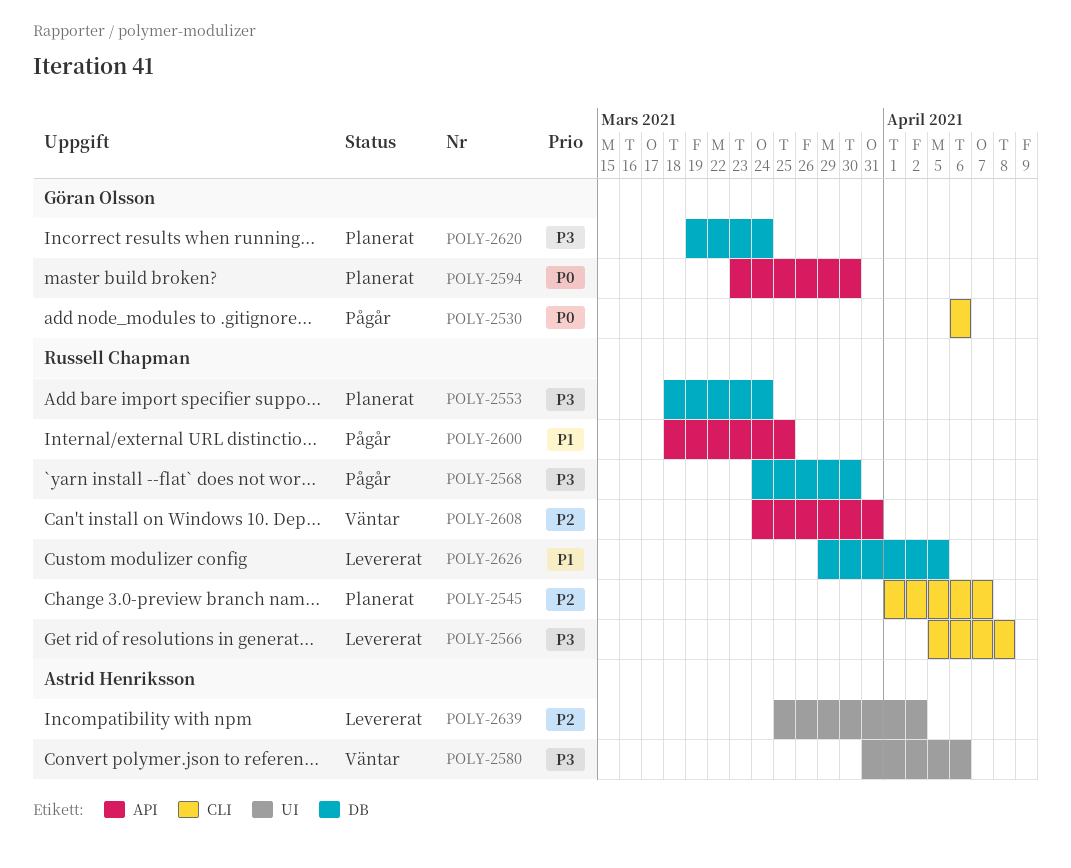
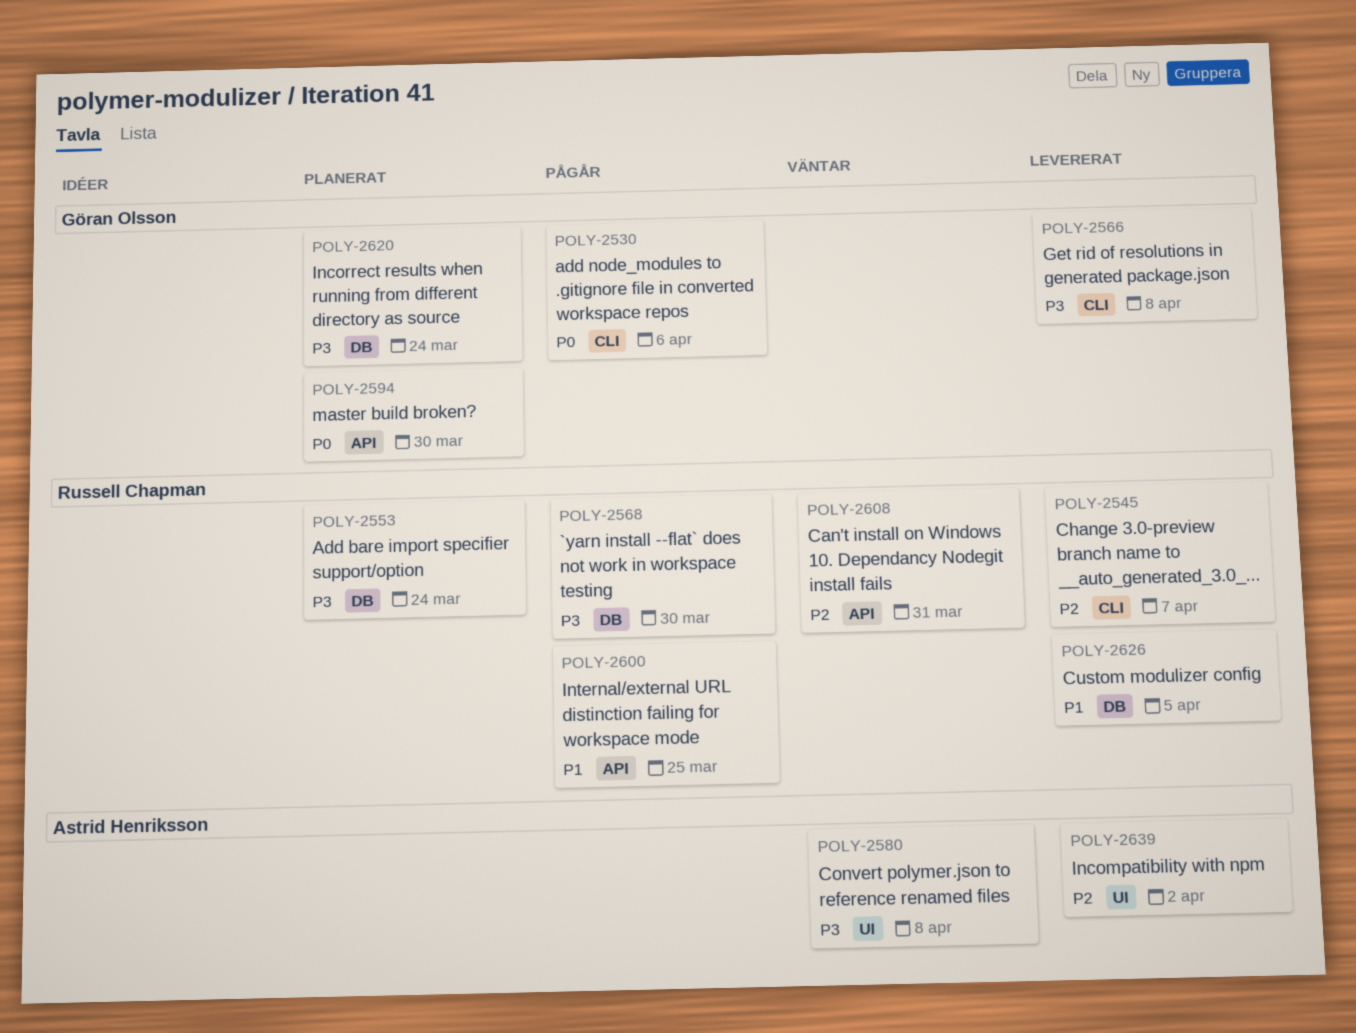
POLY-2545, status: Planerat -> Levererat
POLY-2566, owner: Russell Chapman -> Göran Olsson
POLY-2580, due: Apr 6 -> Apr 8

